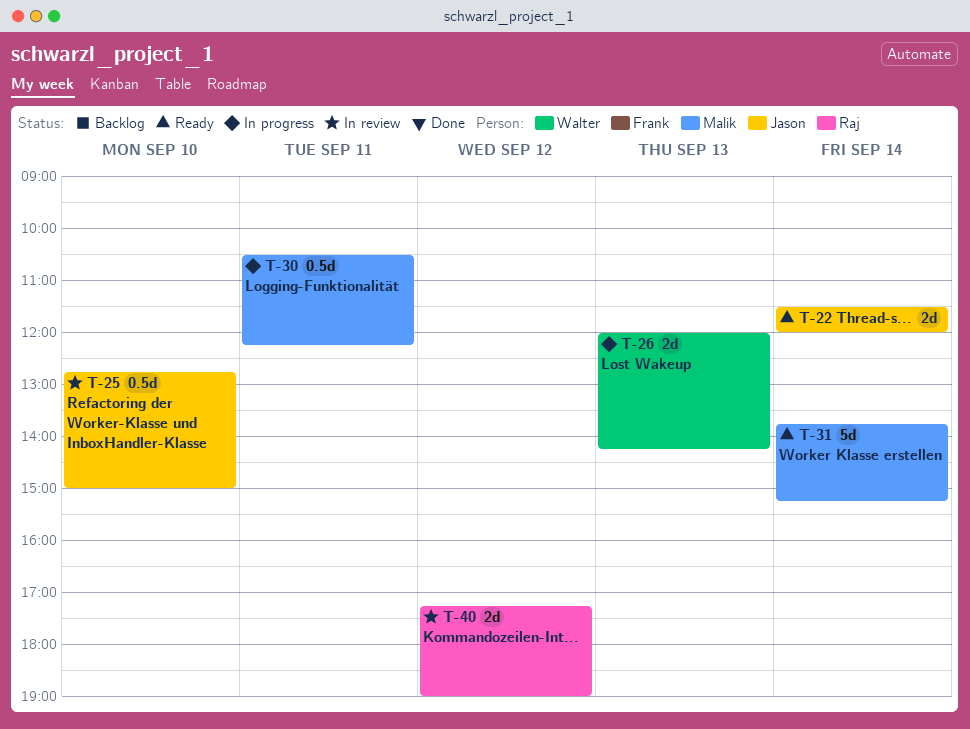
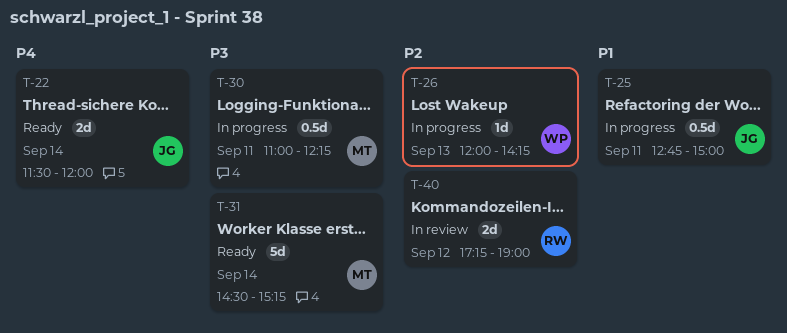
T-25, status: In review -> In progress
T-25, day: Sep 10 -> Sep 11
T-26, estimate: 2d -> 1d
T-30, begins: 10:30 -> 11:00
T-31, begins: 13:45 -> 14:30

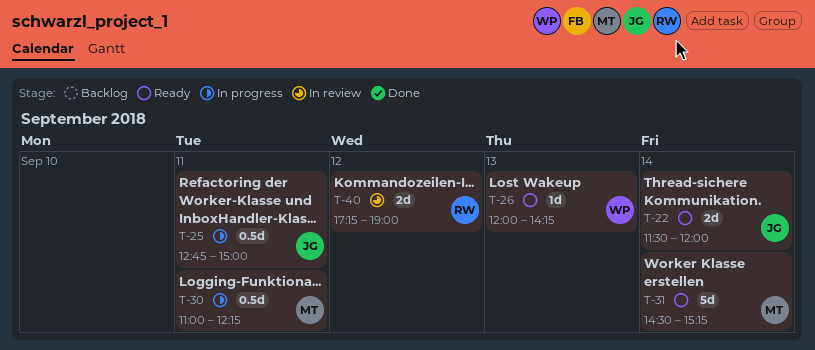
T-26, status: In progress -> Ready

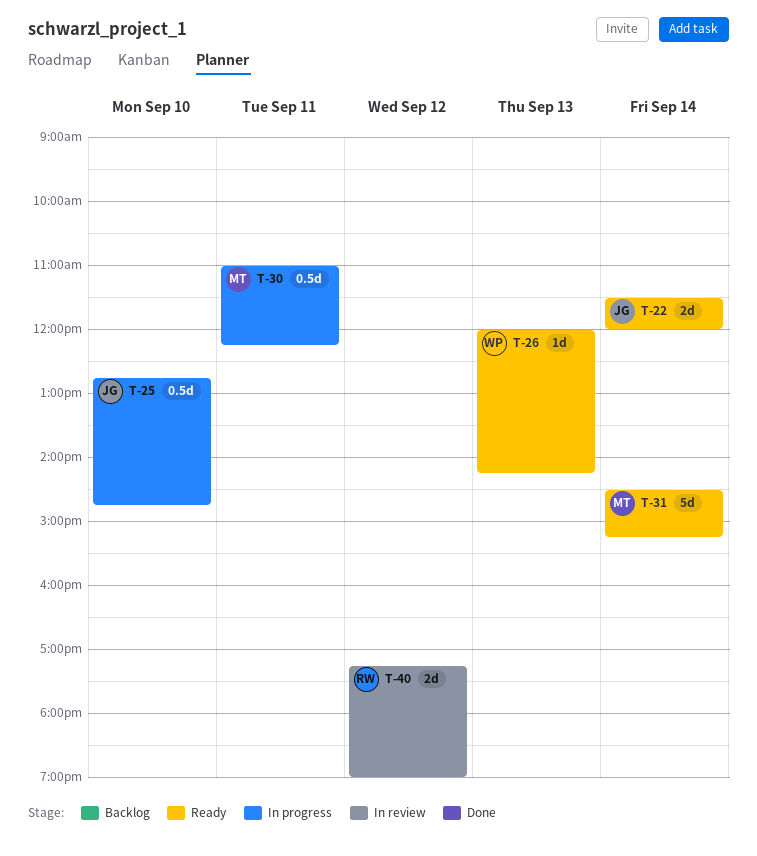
T-25, day: Sep 11 -> Sep 10
T-25, ends: 15:00 -> 14:45

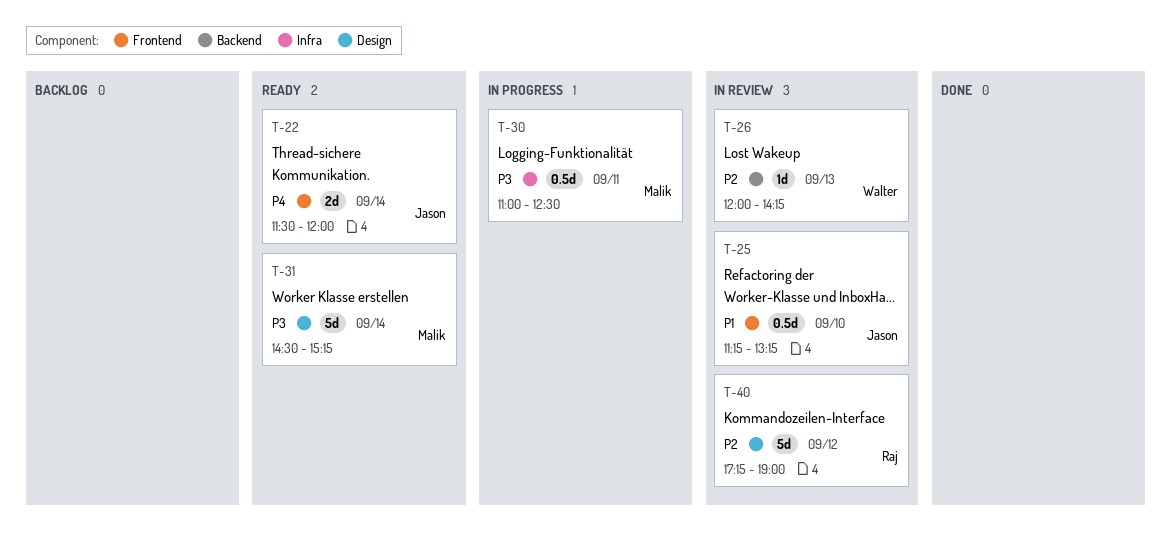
T-25, status: In progress -> In review
T-25, begins: 12:45 -> 11:15
T-25, ends: 14:45 -> 13:15
T-26, status: Ready -> In review
T-30, ends: 12:15 -> 12:30
T-40, estimate: 2d -> 5d

